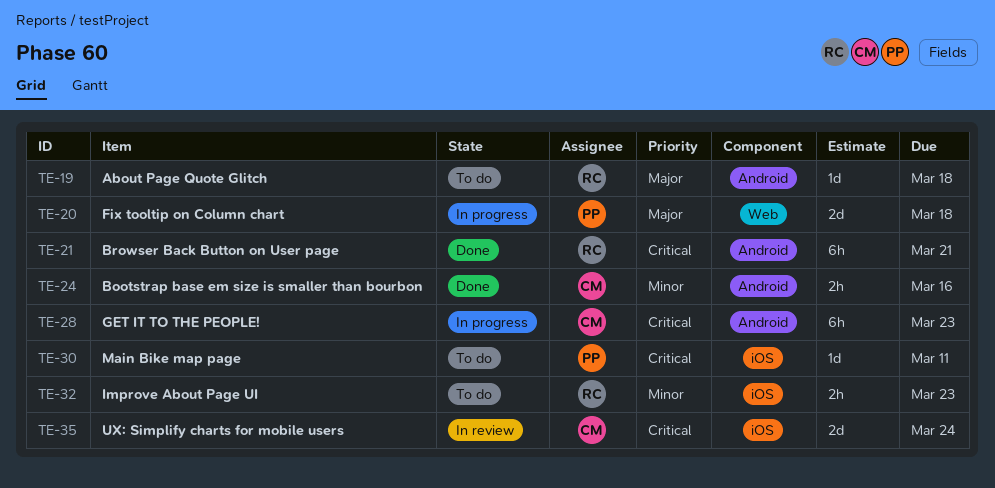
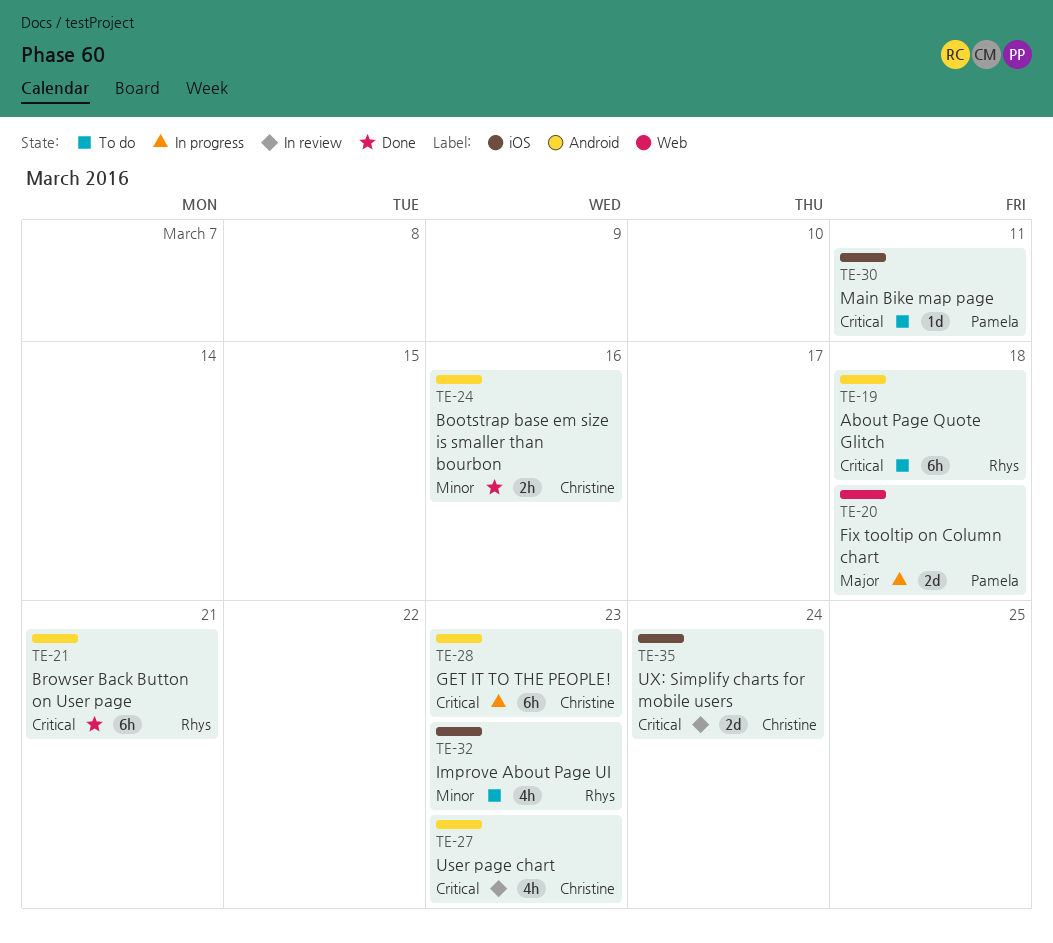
TE-19, priority: Major -> Critical
TE-19, estimate: 1d -> 6h
TE-27: none -> present
TE-32, estimate: 2h -> 4h

